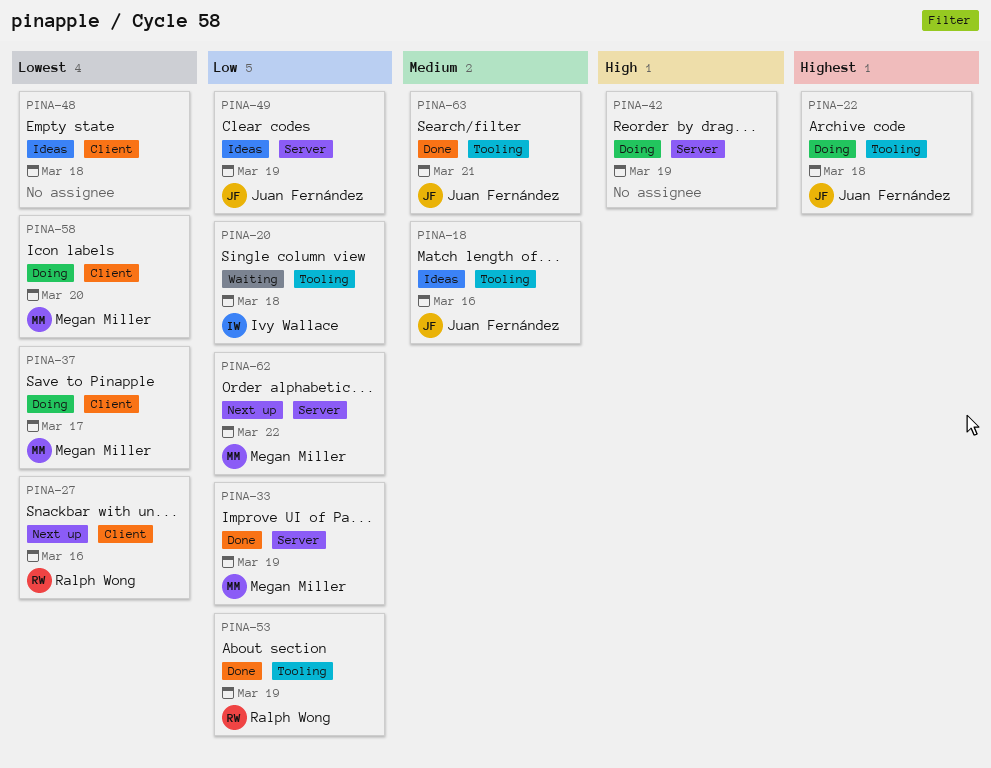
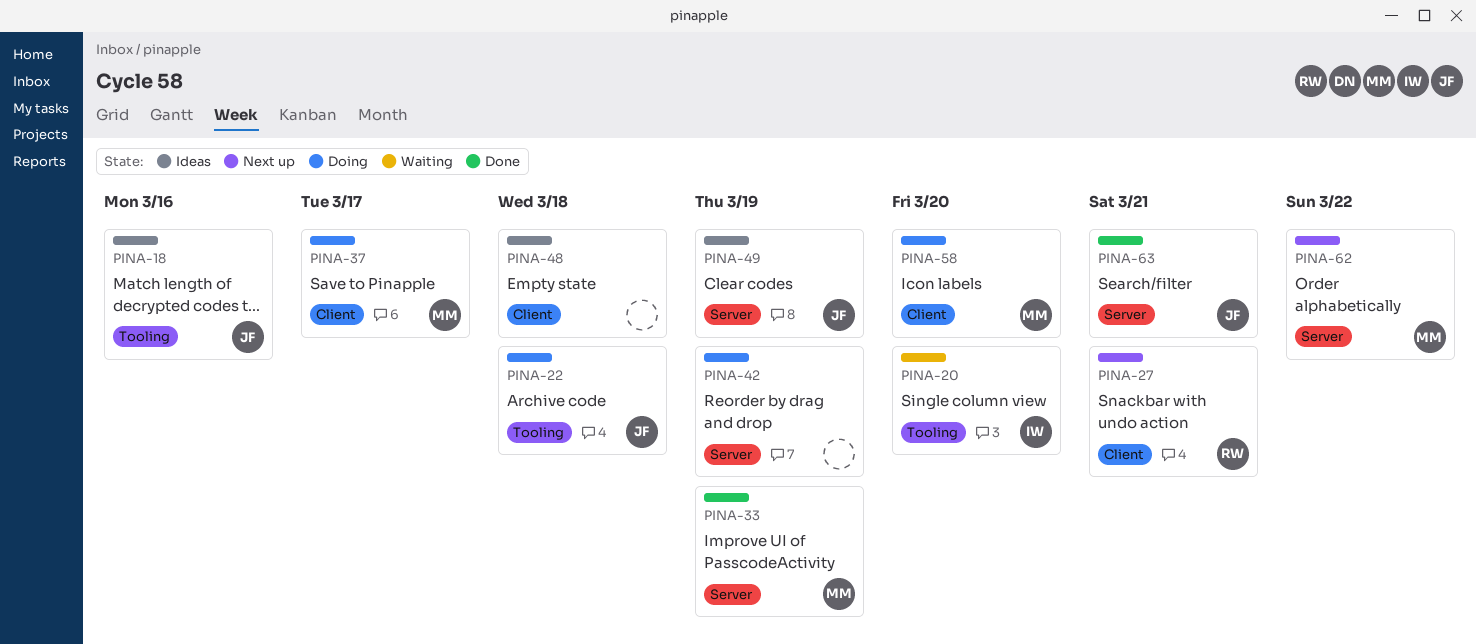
PINA-20, due: Mar 18 -> Mar 20
PINA-27, due: Mar 16 -> Mar 21
PINA-53: present -> none
PINA-63, label: Tooling -> Server

